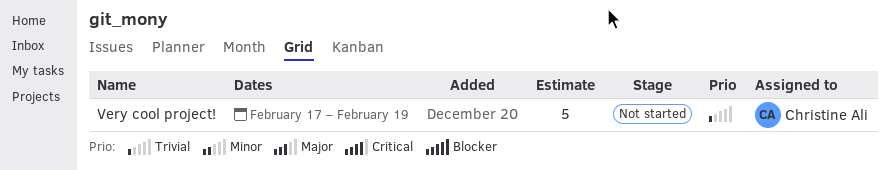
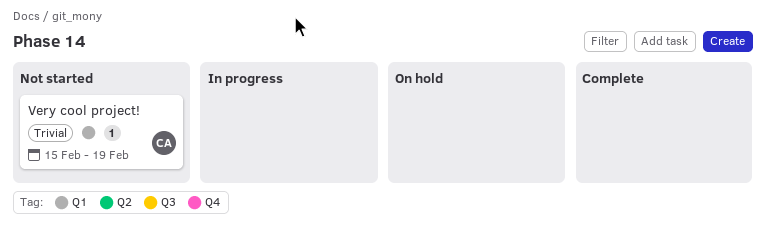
Very cool project!, estimate: 5 -> 1
Very cool project!, start: Feb 17 -> Feb 15

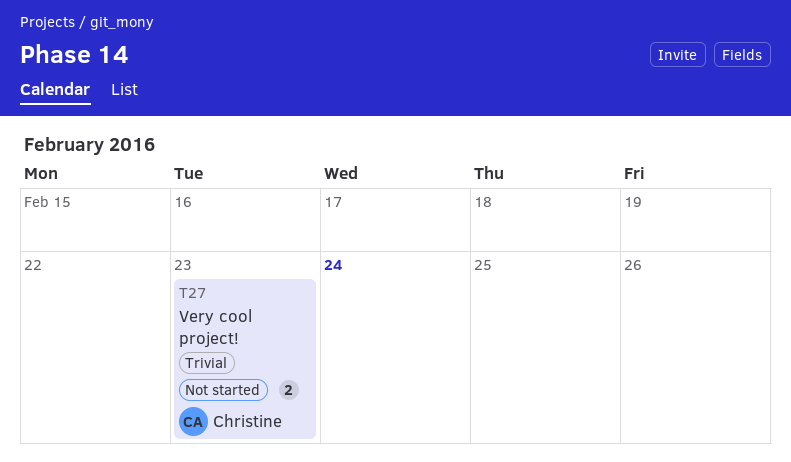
Very cool project!, estimate: 1 -> 2
Very cool project!, due: Feb 19 -> Feb 23

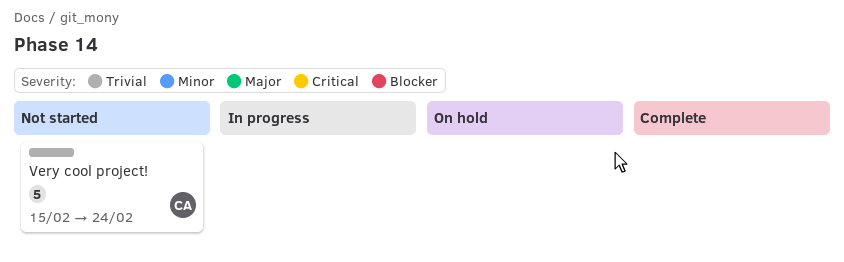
Very cool project!, estimate: 2 -> 5
Very cool project!, due: Feb 23 -> Feb 24

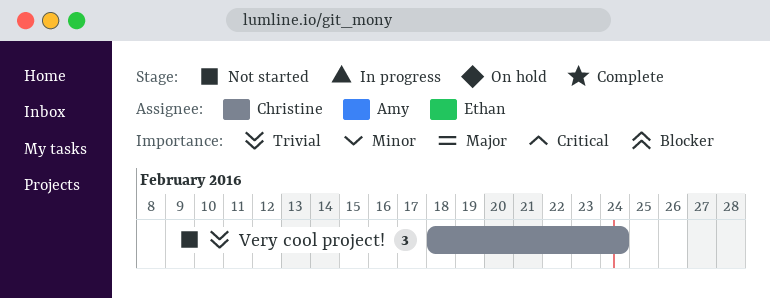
Very cool project!, estimate: 5 -> 3
Very cool project!, start: Feb 15 -> Feb 18

